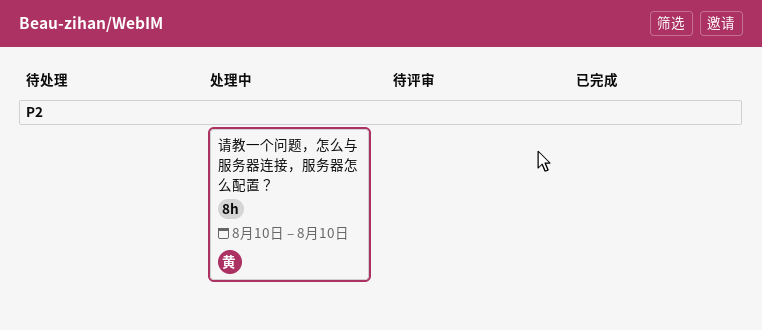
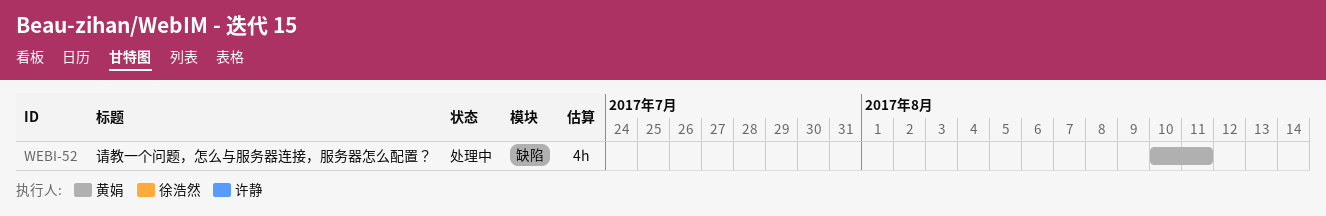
请教一个问题，怎么与服务器连接，服务器怎么配置？, estimate: 8h -> 4h
请教一个问题，怎么与服务器连接，服务器怎么配置？, due: Aug 10 -> Aug 11

